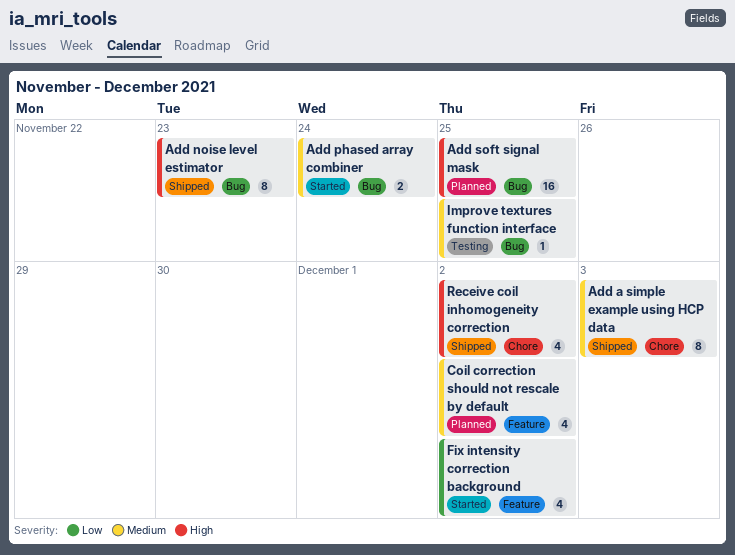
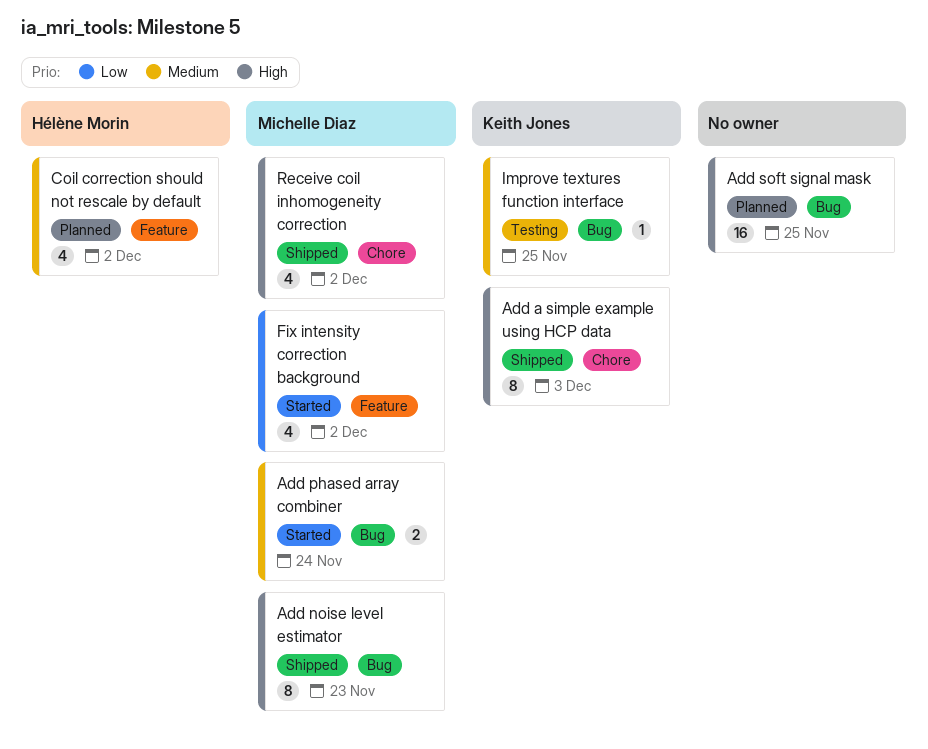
Add a simple example using HCP data, priority: Medium -> High

